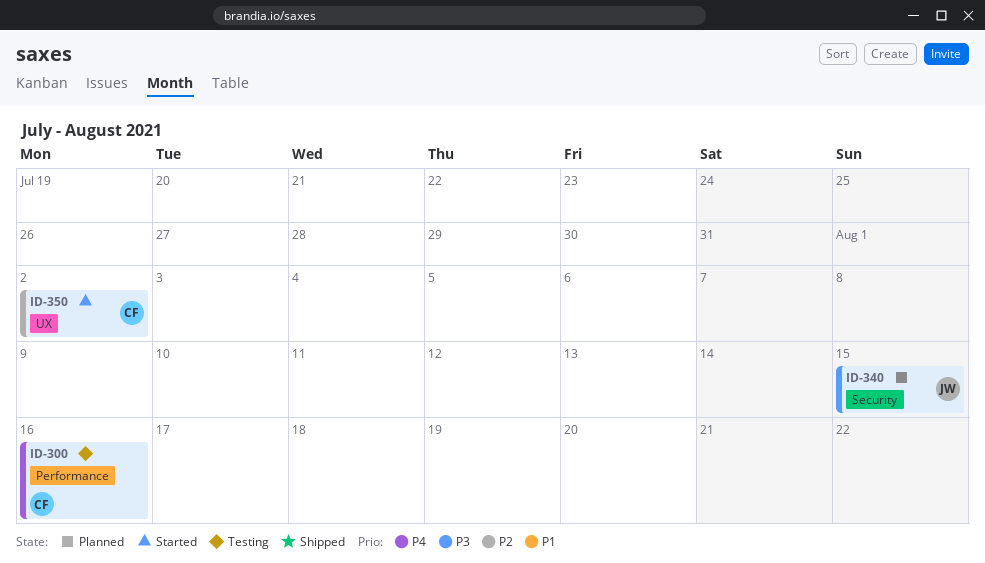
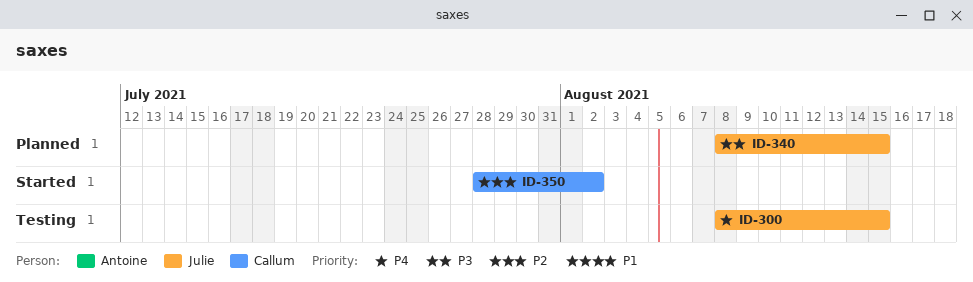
ID-300, owner: Callum -> Julie
ID-300, due: Aug 16 -> Aug 15

